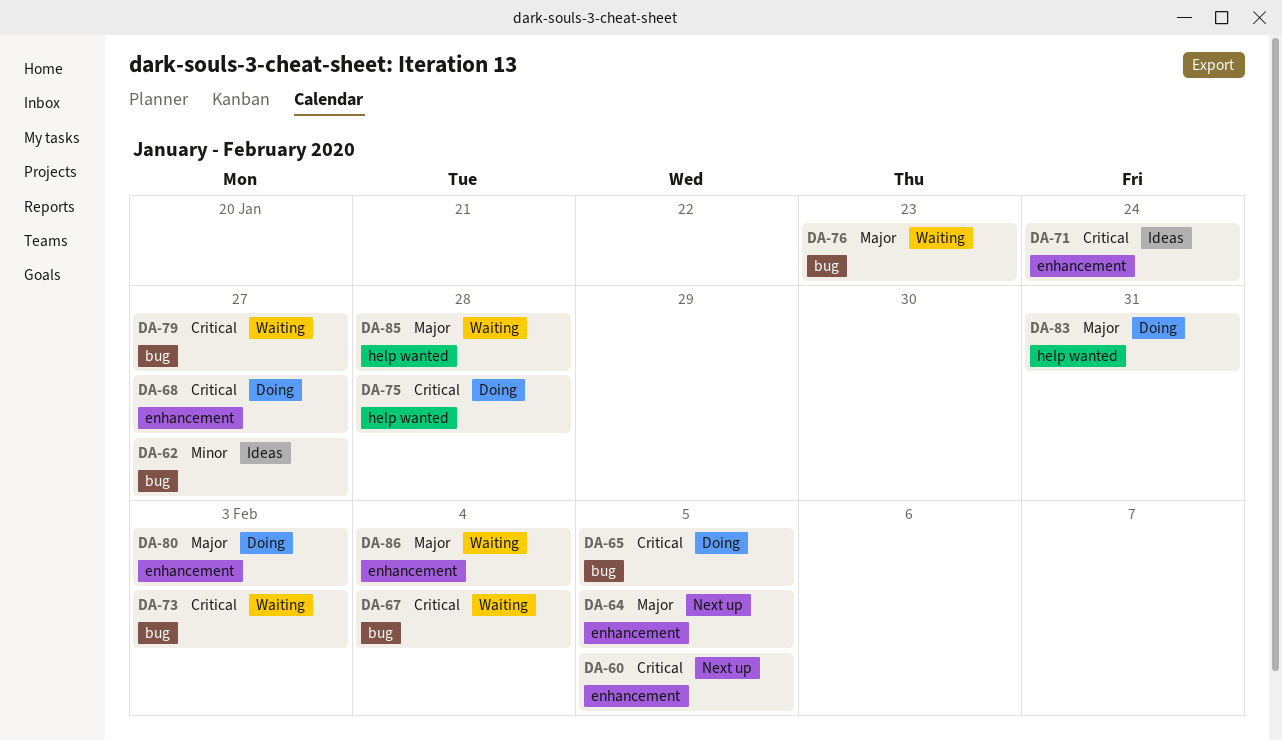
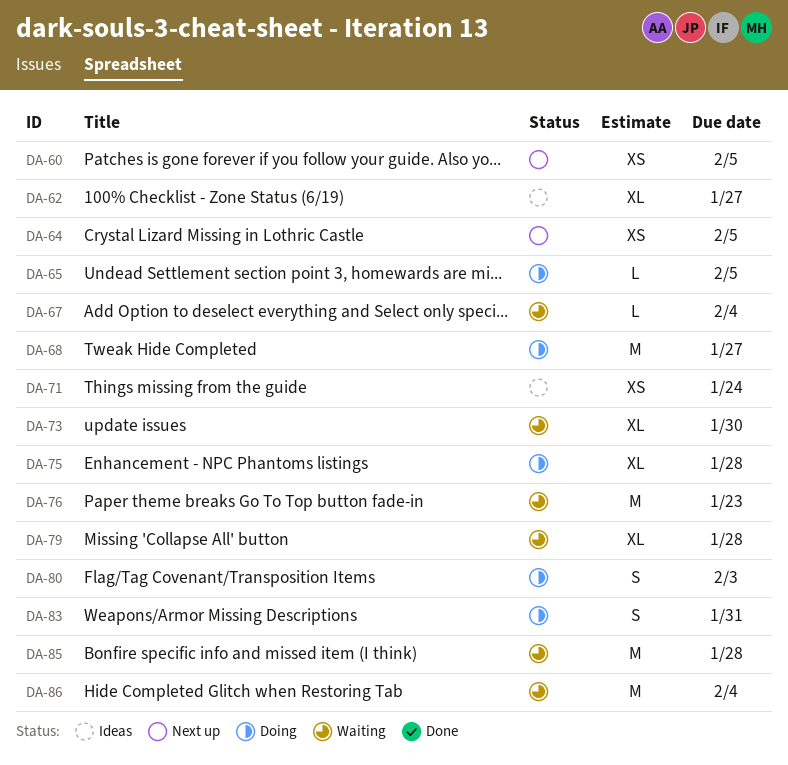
DA-73, due: Feb 3 -> Jan 30
DA-79, due: Jan 27 -> Jan 28

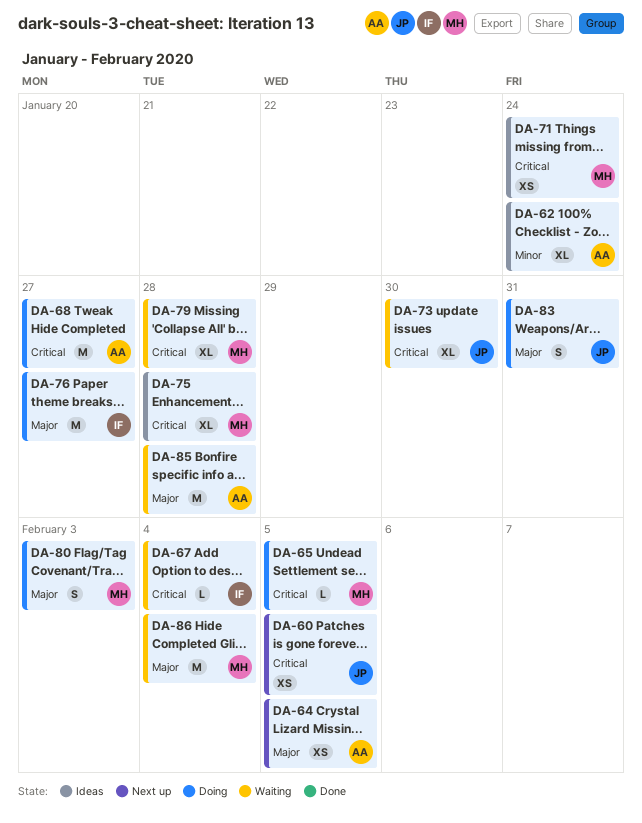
DA-62, due: Jan 27 -> Jan 24
DA-75, status: Doing -> Ideas
DA-76, status: Waiting -> Doing
DA-76, due: Jan 23 -> Jan 27

